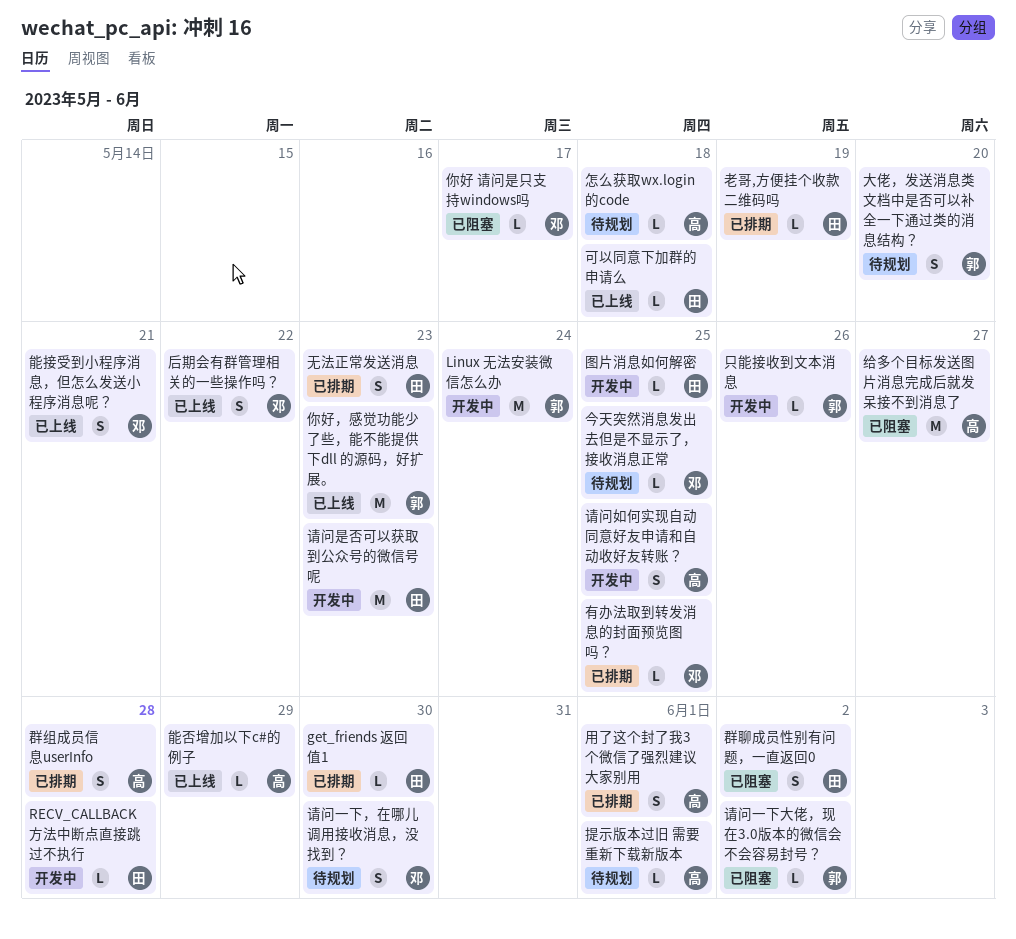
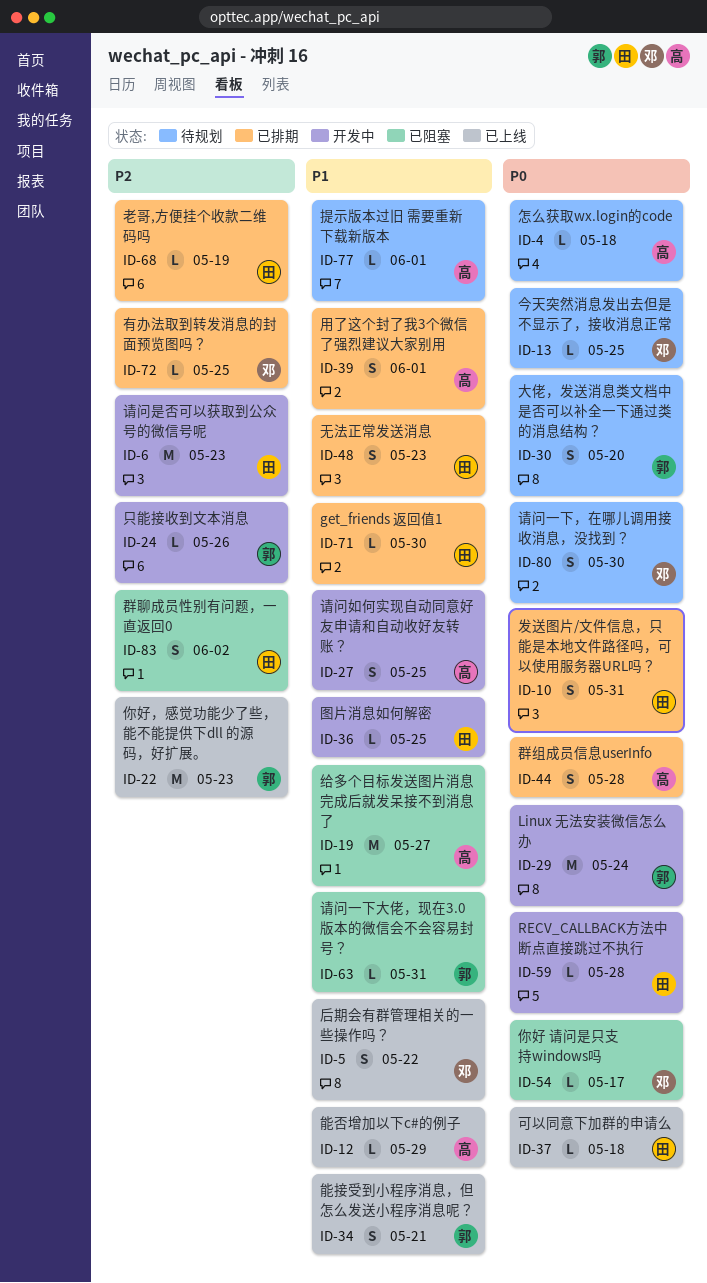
发送图片/文件信息，只能是本地文件路径吗，可以使用服务器URL吗？: none -> present
能接受到小程序消息，但怎么发送小程序消息呢？, owner: 邓 -> 郭
请问一下大佬，现在3.0版本的微信会不会容易封号？, due: Jun 2 -> May 31

